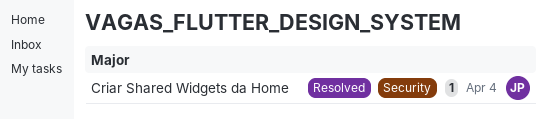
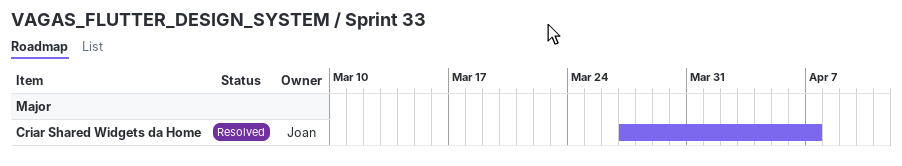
Criar Shared Widgets da Home, due: Apr 4 -> Apr 7

